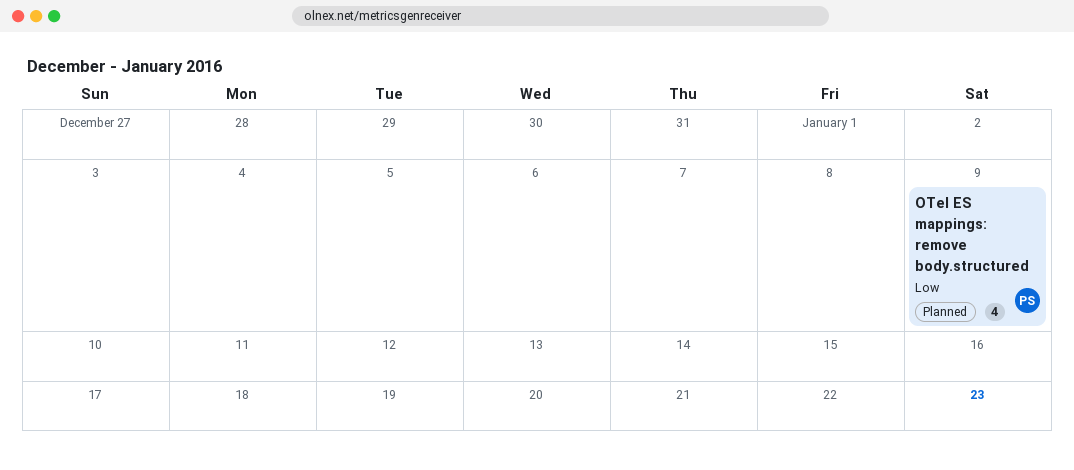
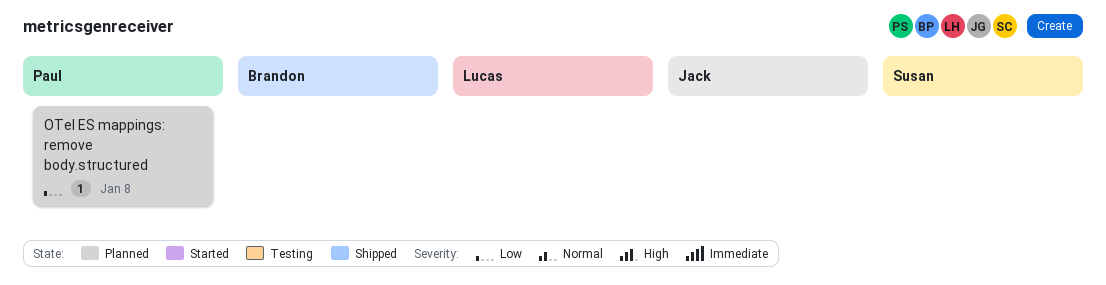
OTel ES mappings: remove body.structured, estimate: 4 -> 1
OTel ES mappings: remove body.structured, due: Jan 9 -> Jan 8

